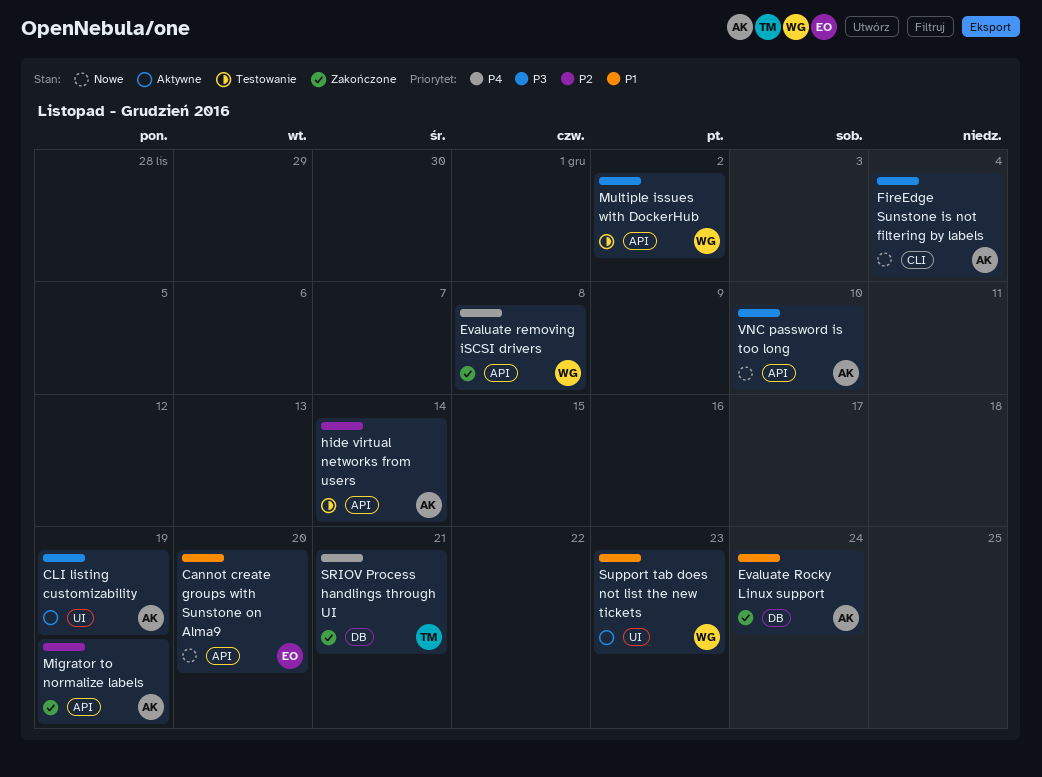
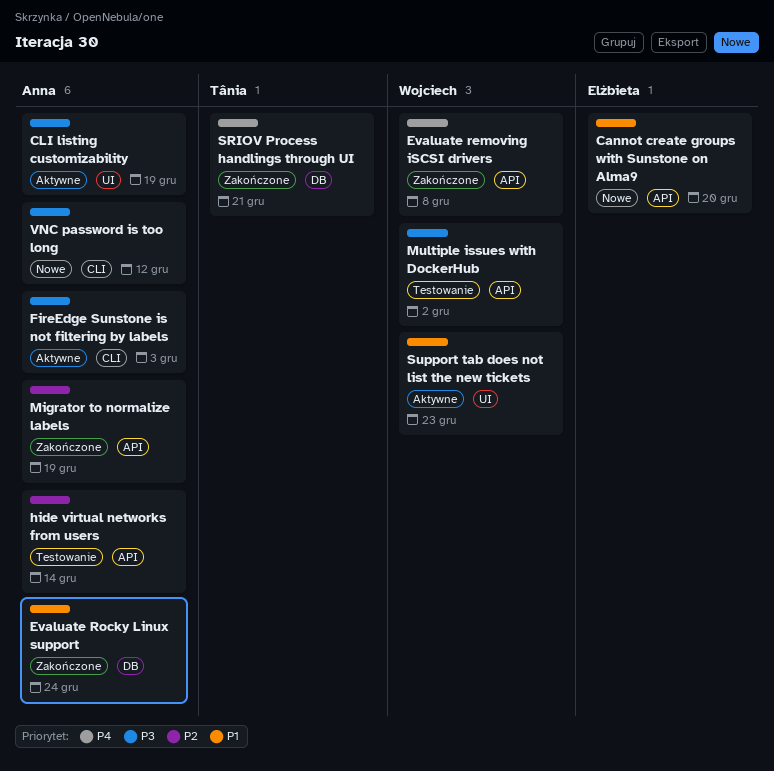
FireEdge Sunstone is not filtering by labels, status: Nowe -> Aktywne
FireEdge Sunstone is not filtering by labels, due: Dec 4 -> Dec 3
VNC password is too long, label: API -> CLI
VNC password is too long, due: Dec 10 -> Dec 12

